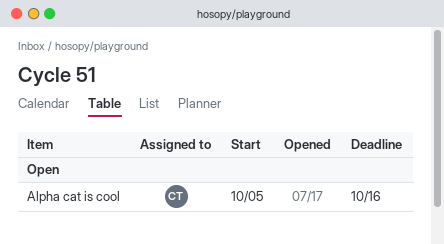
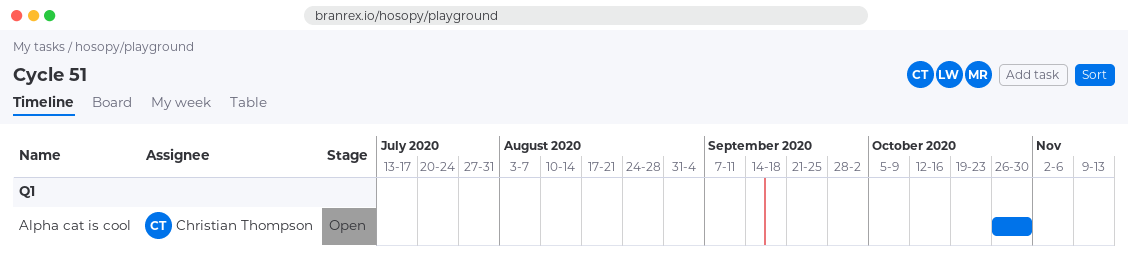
Alpha cat is cool, start: Oct 5 -> Oct 26
Alpha cat is cool, due: Oct 16 -> Oct 30

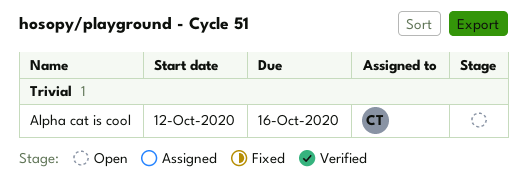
Alpha cat is cool, start: Oct 26 -> Oct 12
Alpha cat is cool, due: Oct 30 -> Oct 16

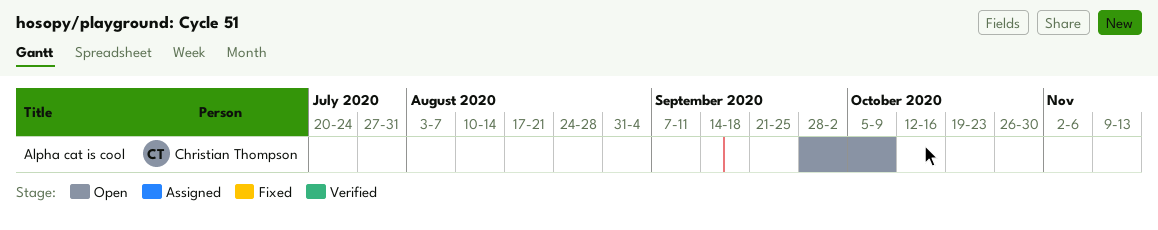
Alpha cat is cool, start: Oct 12 -> Sep 28
Alpha cat is cool, due: Oct 16 -> Oct 9

